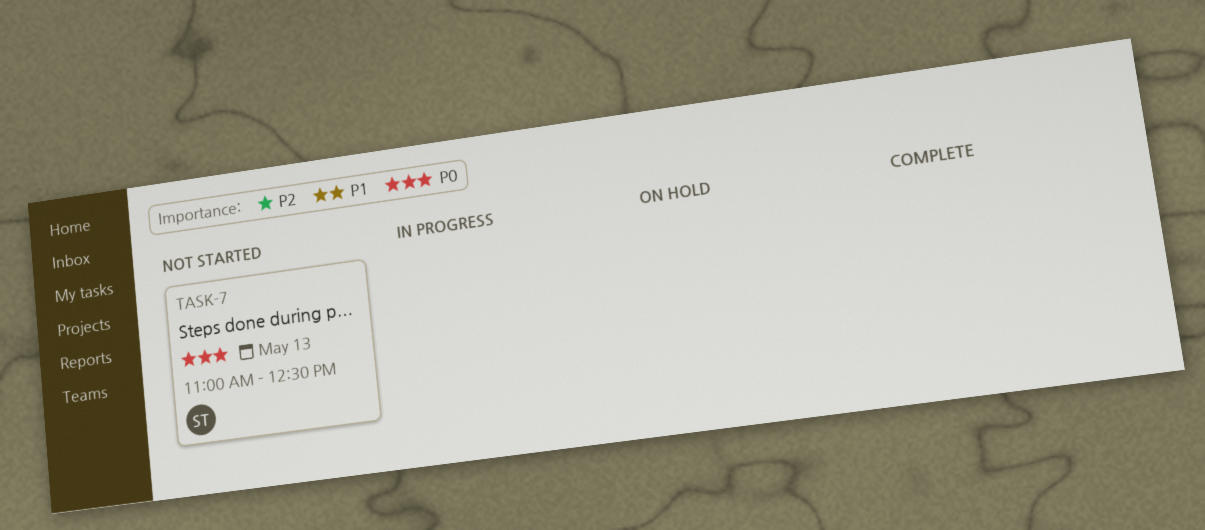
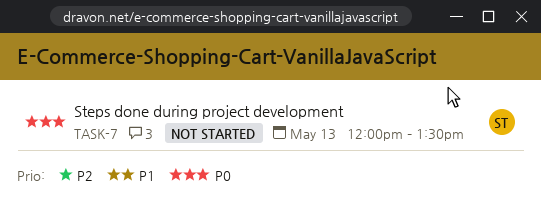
TASK-7, begins: 11:00 -> 12:00
TASK-7, ends: 12:30 -> 13:30

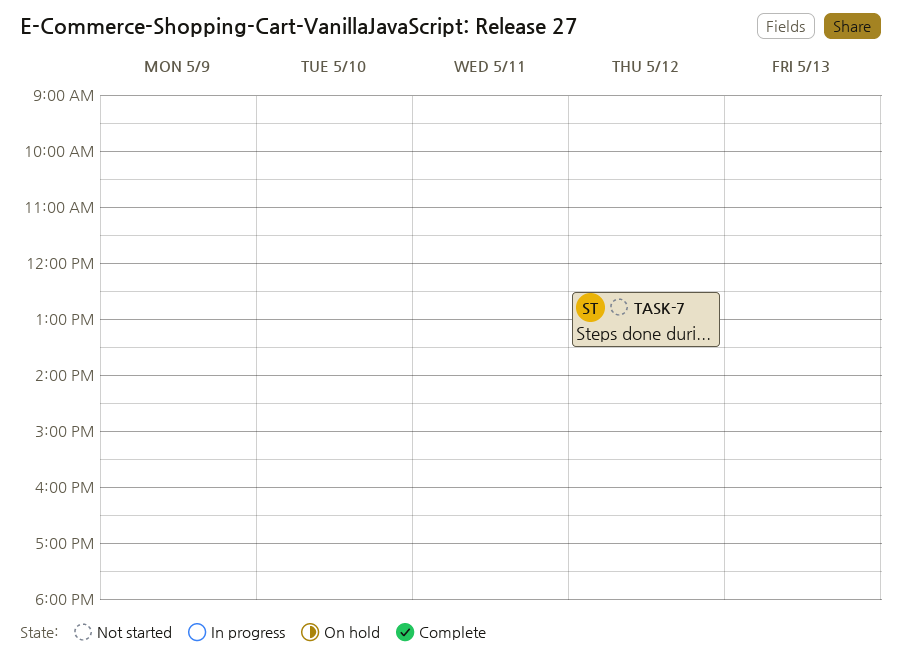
TASK-7, day: May 13 -> May 12
TASK-7, begins: 12:00 -> 12:30

